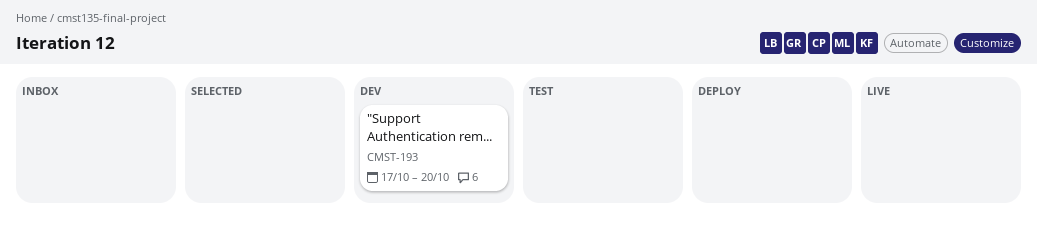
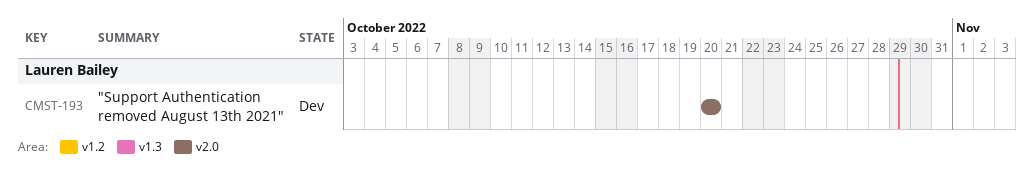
CMST-193, start: Oct 17 -> Oct 20

